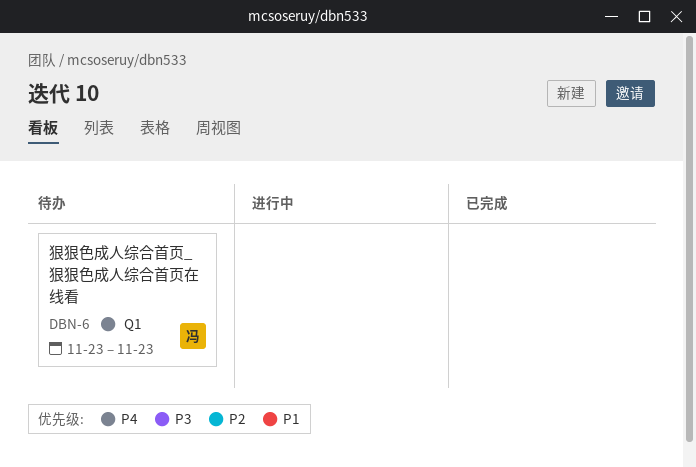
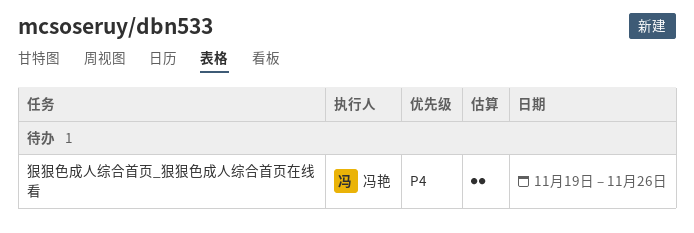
狠狠色成人综合首页_狠狠色成人综合首页在线看, start: Nov 23 -> Nov 19
狠狠色成人综合首页_狠狠色成人综合首页在线看, due: Nov 23 -> Nov 26

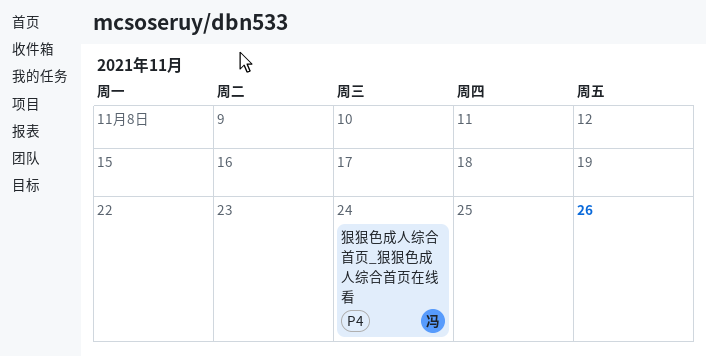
狠狠色成人综合首页_狠狠色成人综合首页在线看, due: Nov 26 -> Nov 24

